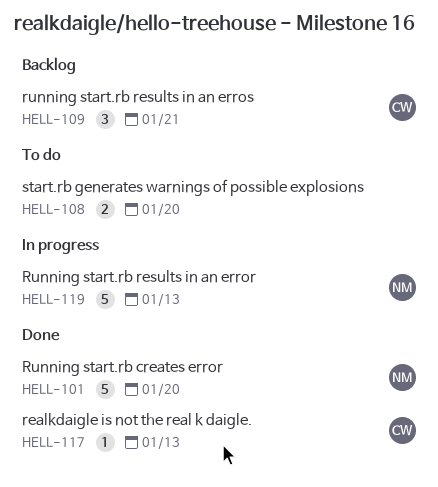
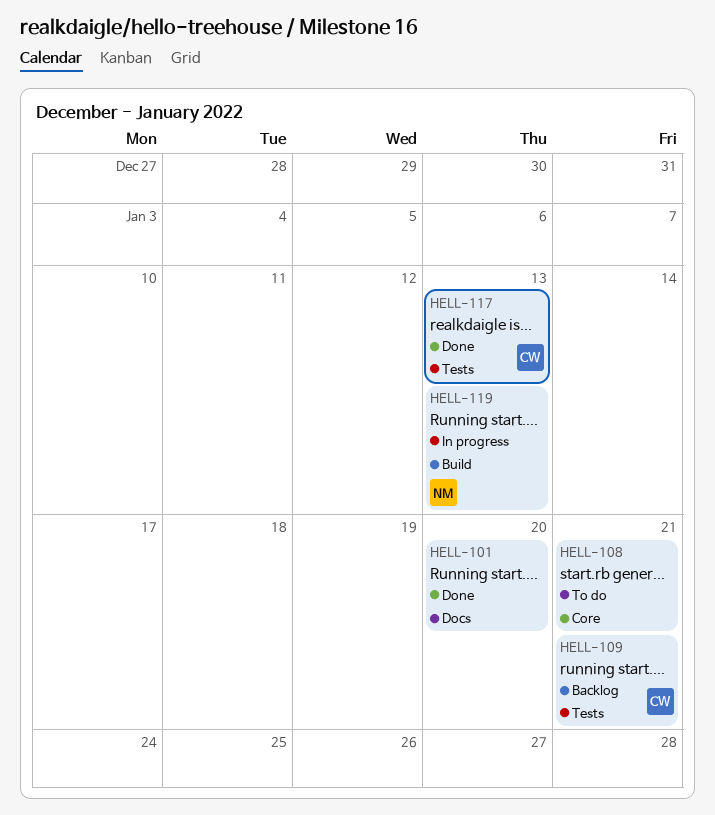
HELL-101, owner: NM -> none
HELL-108, due: Jan 20 -> Jan 21

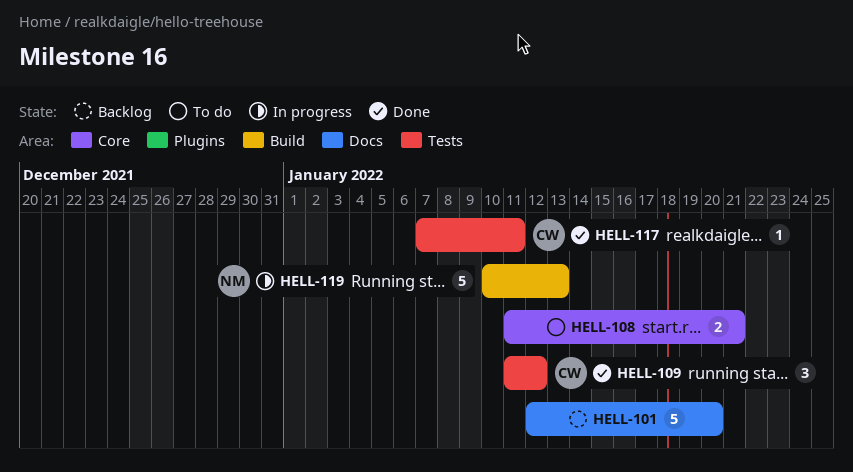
HELL-101, status: Done -> Backlog
HELL-109, status: Backlog -> Done
HELL-109, due: Jan 21 -> Jan 12
HELL-117, due: Jan 13 -> Jan 11

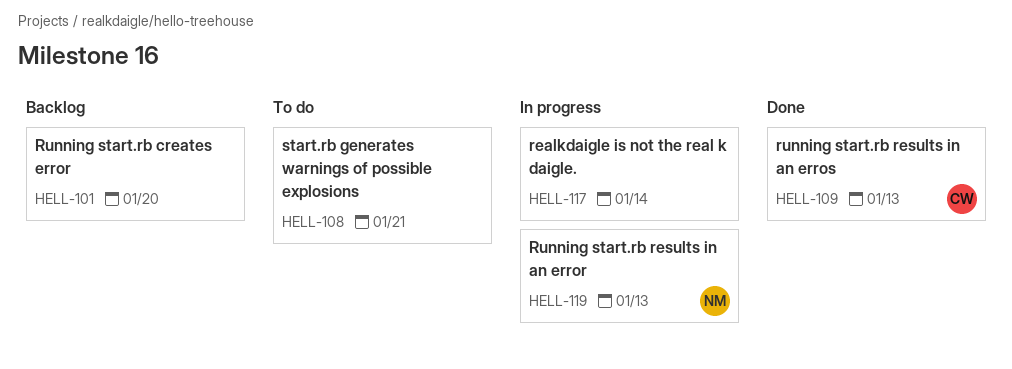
HELL-109, due: Jan 12 -> Jan 13
HELL-117, status: Done -> In progress
HELL-117, owner: CW -> none
HELL-117, due: Jan 11 -> Jan 14

